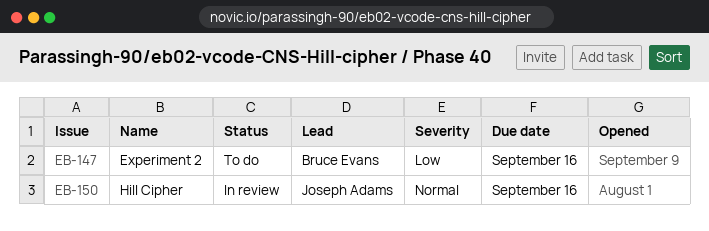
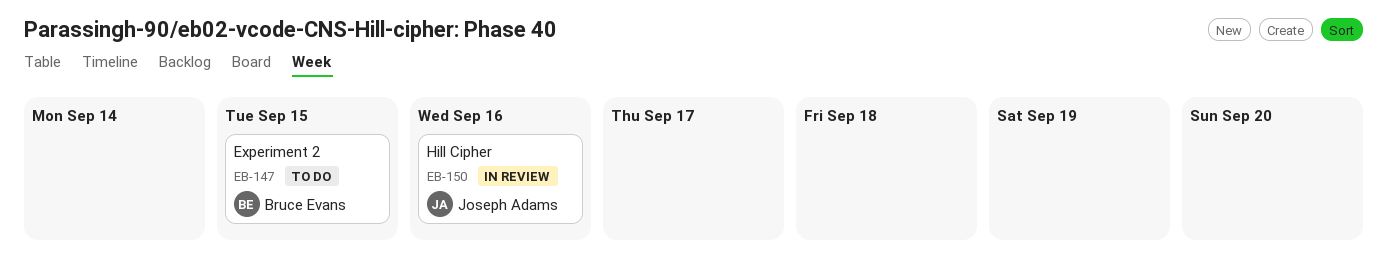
EB-147, due: Sep 16 -> Sep 15

